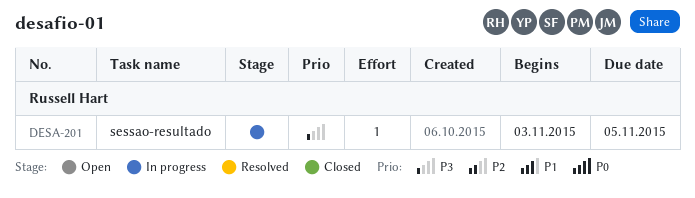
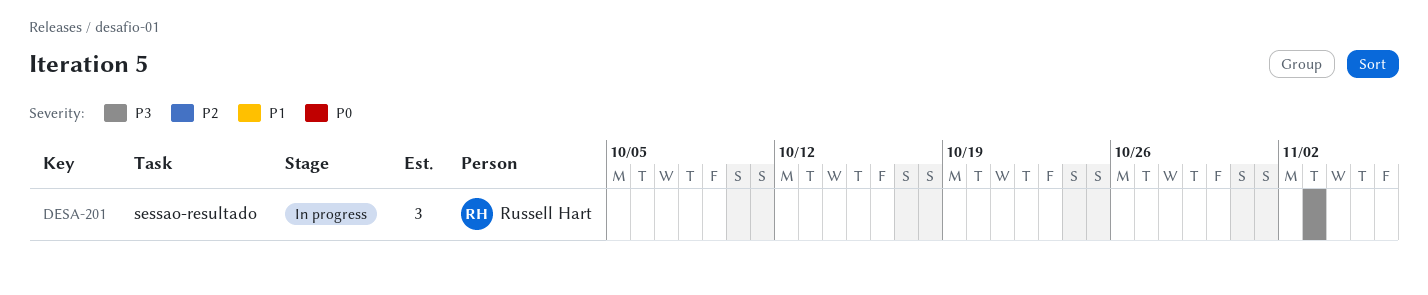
DESA-201, estimate: 1 -> 3
DESA-201, due: Nov 5 -> Nov 3

